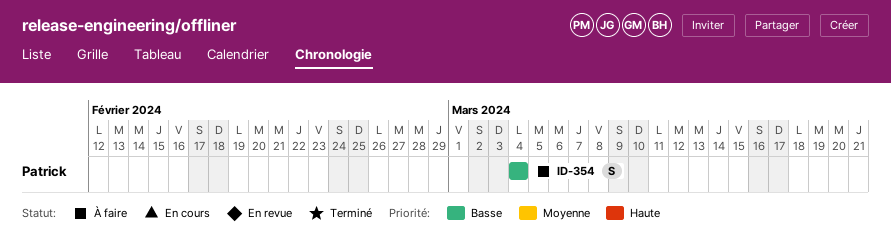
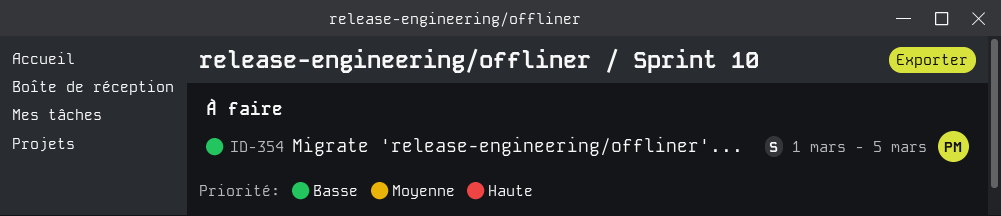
ID-354, start: Mar 4 -> Mar 1
ID-354, due: Mar 4 -> Mar 5

